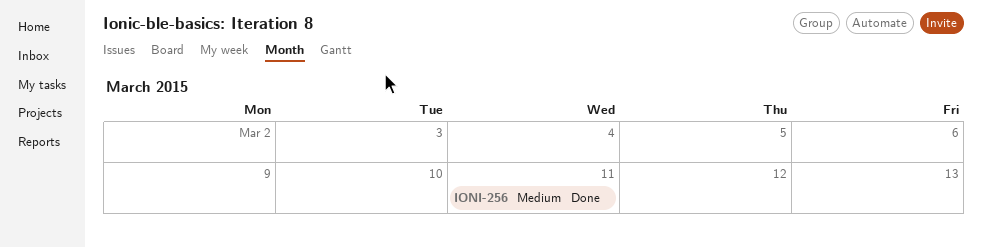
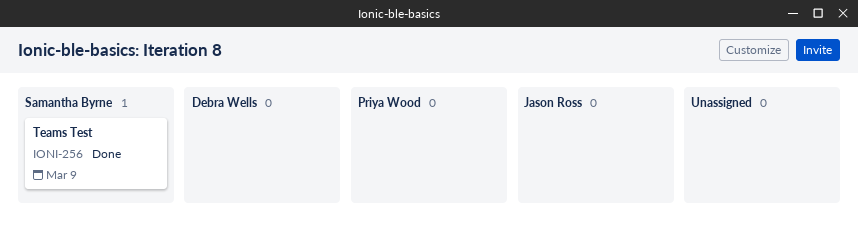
IONI-256, due: Mar 11 -> Mar 9

